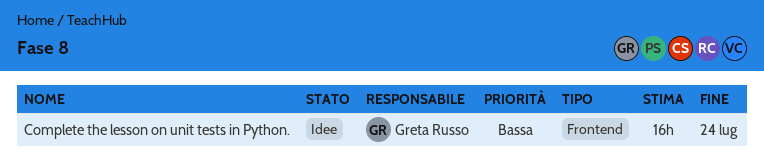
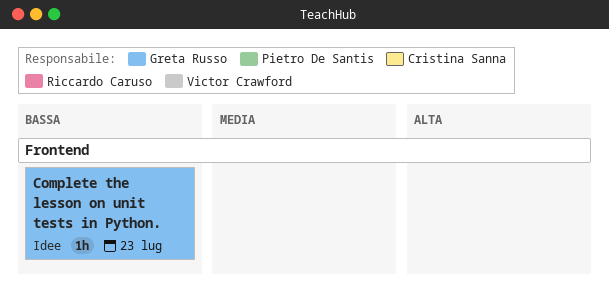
Complete the lesson on unit tests in Python., estimate: 16h -> 1h
Complete the lesson on unit tests in Python., due: Jul 24 -> Jul 23

